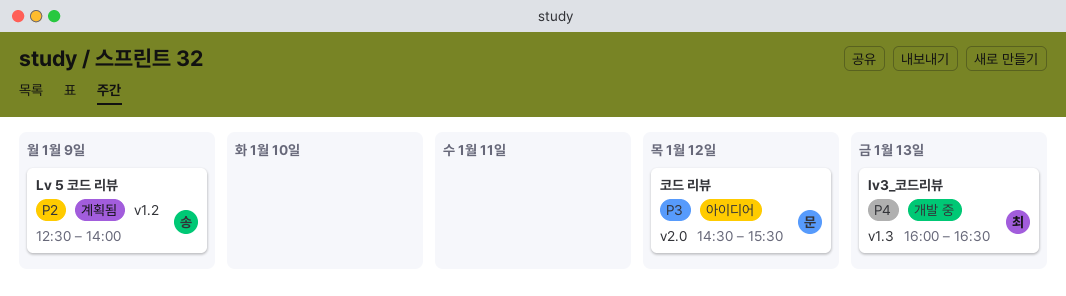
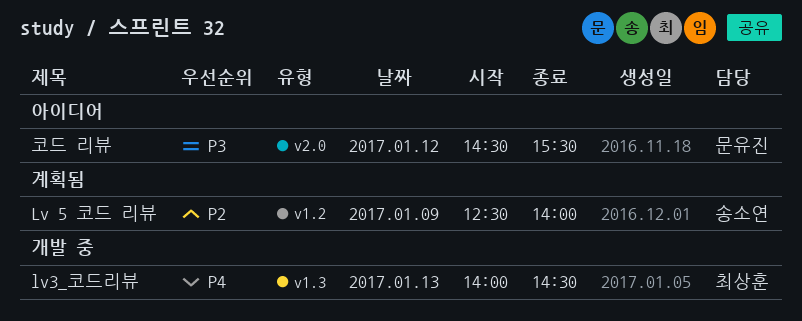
lv3_코드리뷰, begins: 16:00 -> 14:00
lv3_코드리뷰, ends: 16:30 -> 14:30

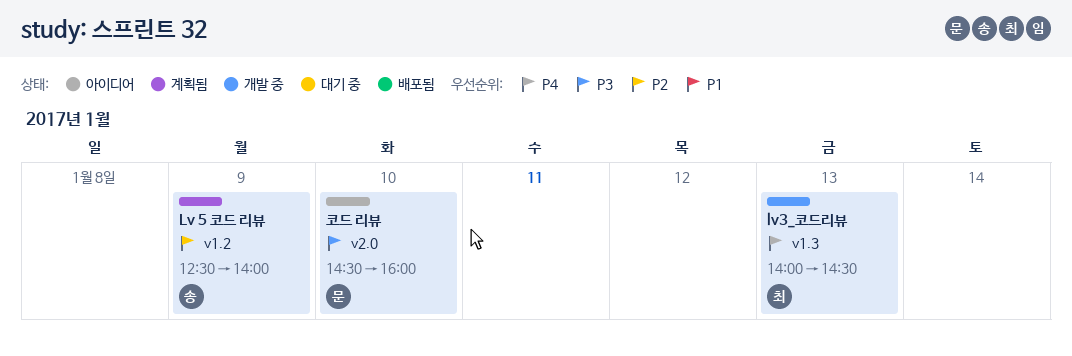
코드 리뷰, day: Jan 12 -> Jan 10
코드 리뷰, ends: 15:30 -> 16:00

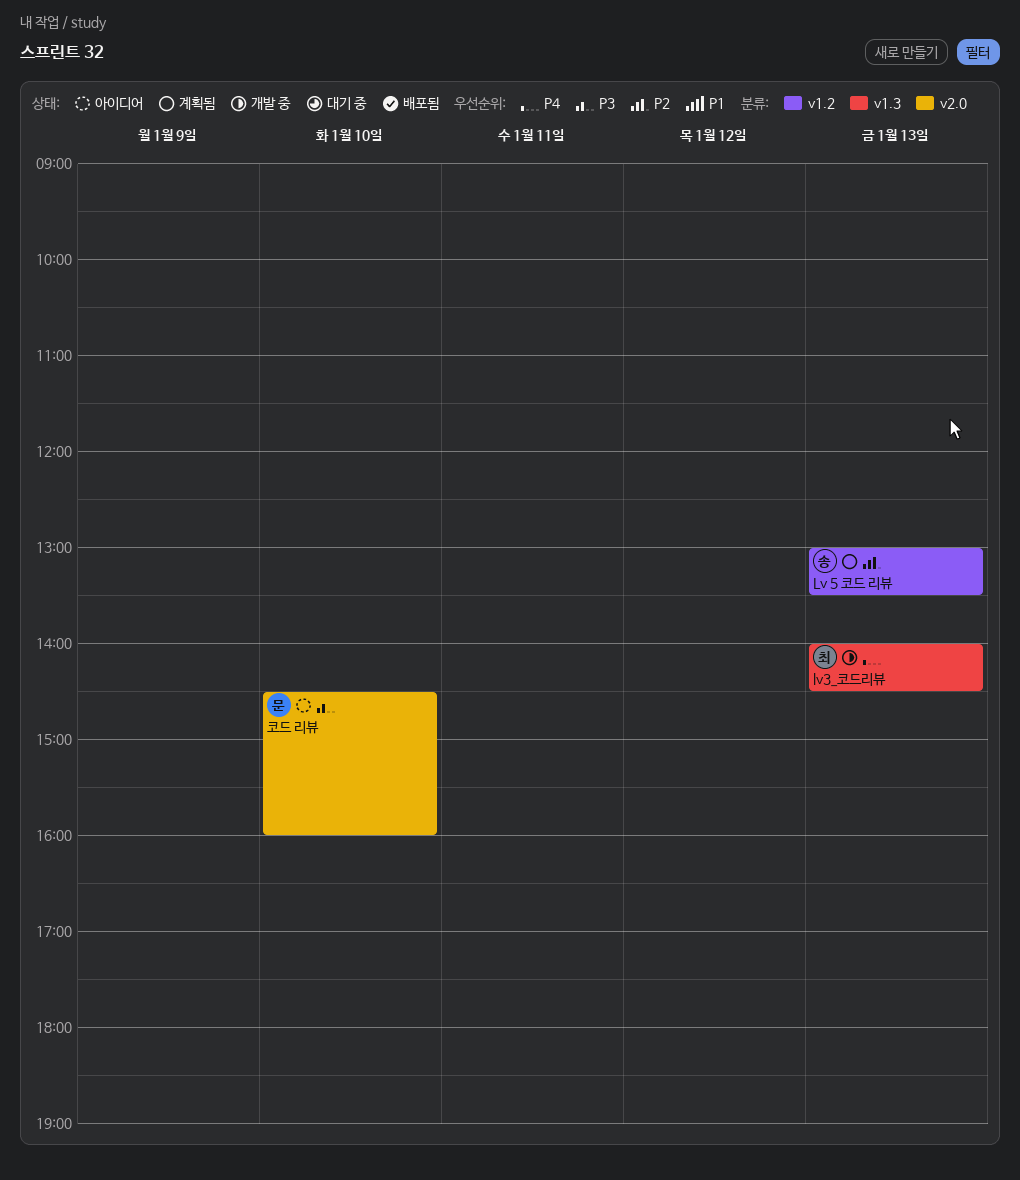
Lv 5 코드 리뷰, day: Jan 9 -> Jan 13
Lv 5 코드 리뷰, begins: 12:30 -> 13:00
Lv 5 코드 리뷰, ends: 14:00 -> 13:30

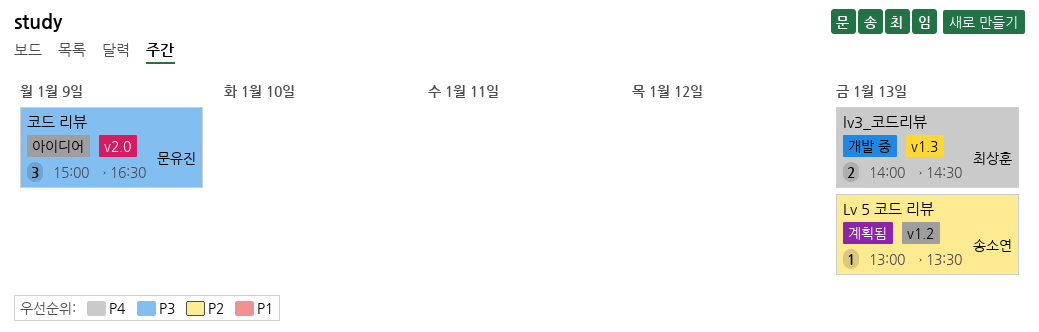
코드 리뷰, day: Jan 10 -> Jan 9
코드 리뷰, begins: 14:30 -> 15:00
코드 리뷰, ends: 16:00 -> 16:30

